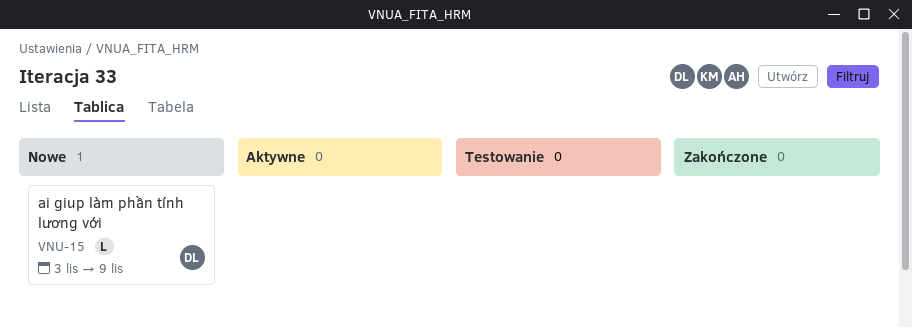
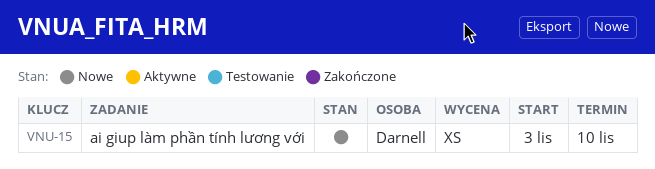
VNU-15, estimate: L -> XS
VNU-15, due: Nov 9 -> Nov 10

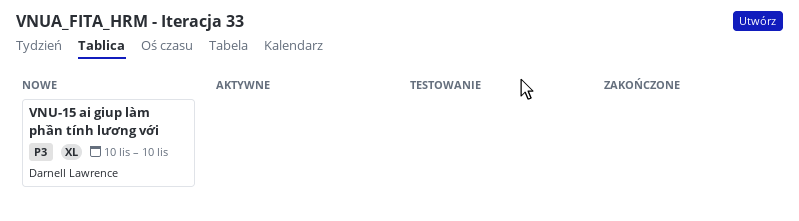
VNU-15, estimate: XS -> XL
VNU-15, start: Nov 3 -> Nov 10

